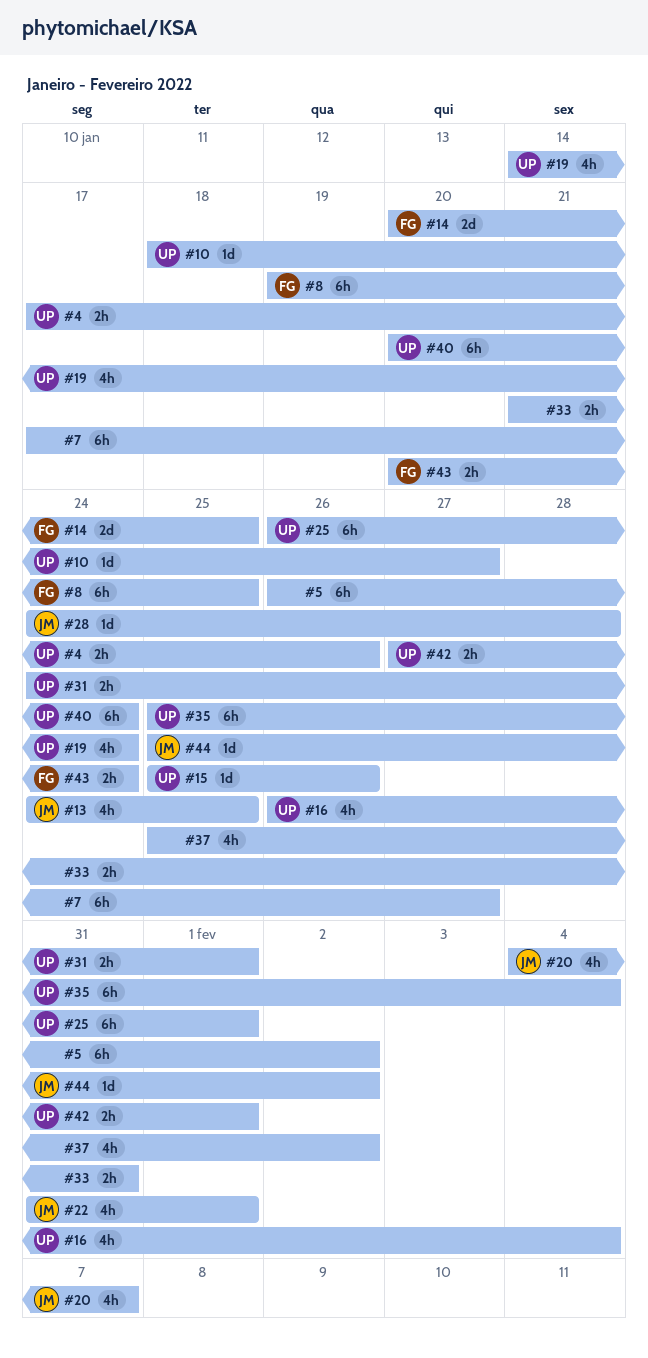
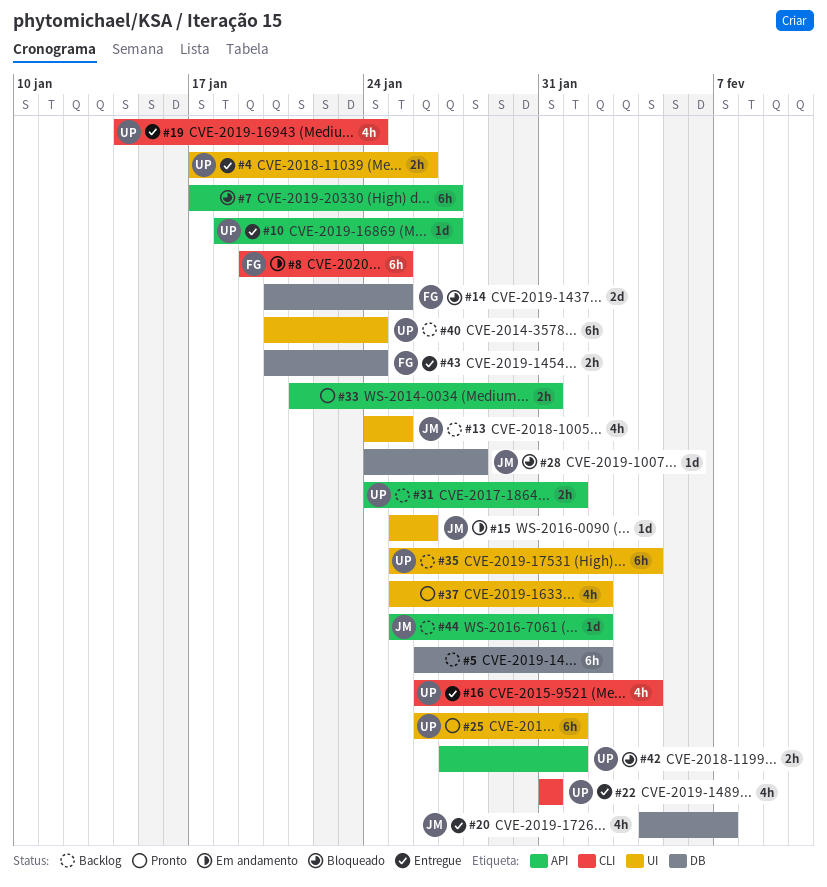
#15, owner: UP -> JM
#22, owner: JM -> UP
#22, due: Feb 1 -> Jan 31

